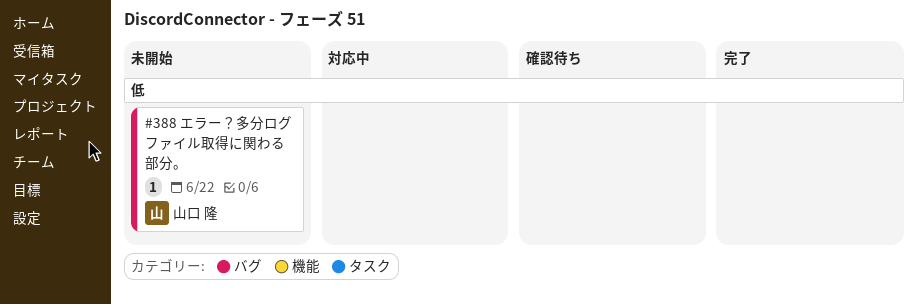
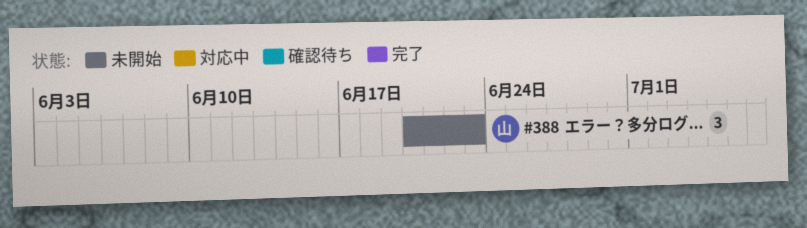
#388, estimate: 1 -> 3
#388, due: Jun 22 -> Jun 23

